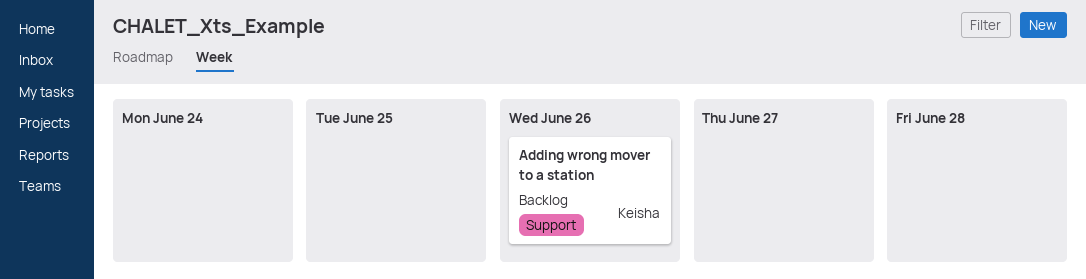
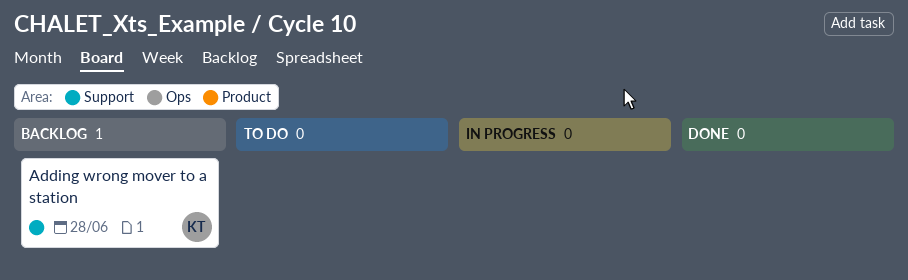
Adding wrong mover to a station, due: Jun 26 -> Jun 28

